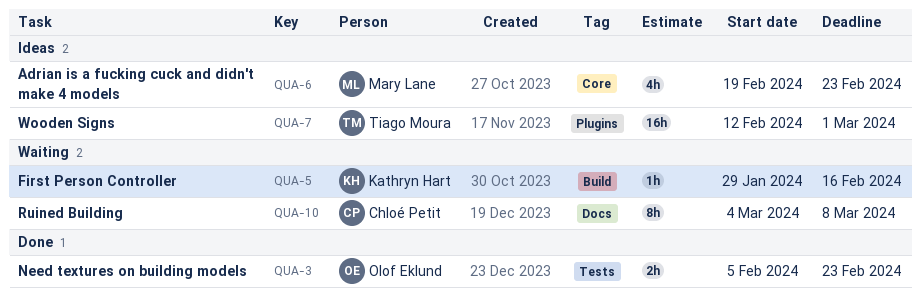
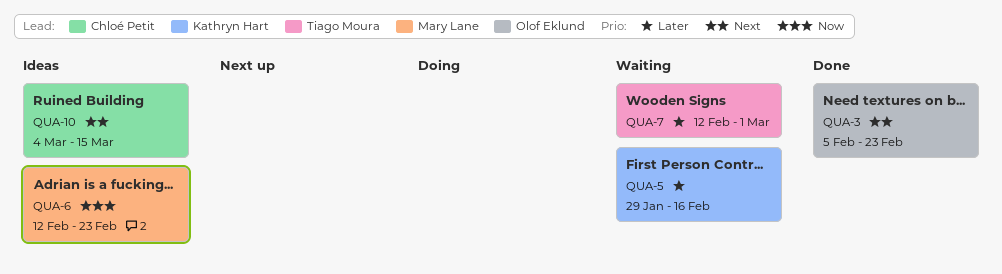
QUA-6, start: Feb 19 -> Feb 12
QUA-7, status: Ideas -> Waiting
QUA-10, status: Waiting -> Ideas
QUA-10, due: Mar 8 -> Mar 15

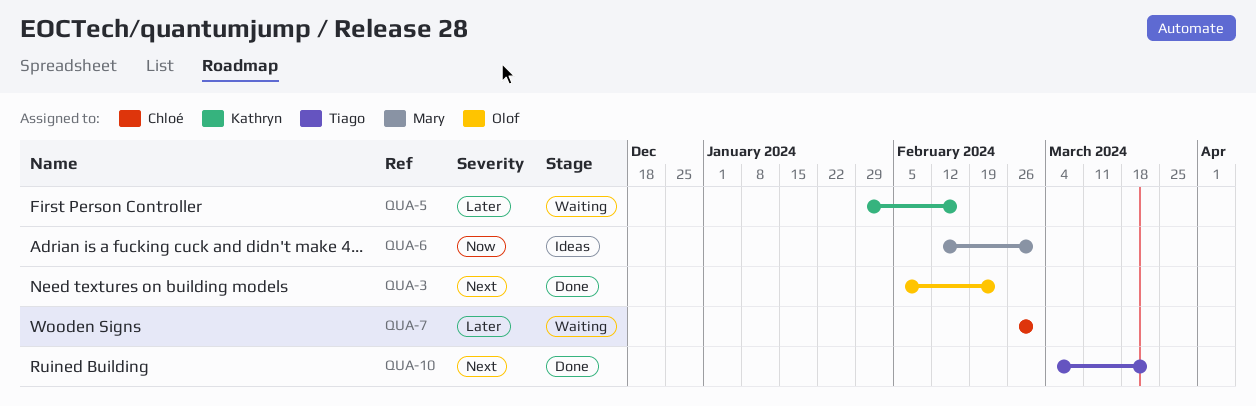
QUA-6, due: Feb 23 -> Mar 1
QUA-7, owner: Tiago Moura -> Chloé Petit
QUA-7, start: Feb 12 -> Feb 26
QUA-10, status: Ideas -> Done
QUA-10, owner: Chloé Petit -> Tiago Moura
QUA-10, due: Mar 15 -> Mar 22

